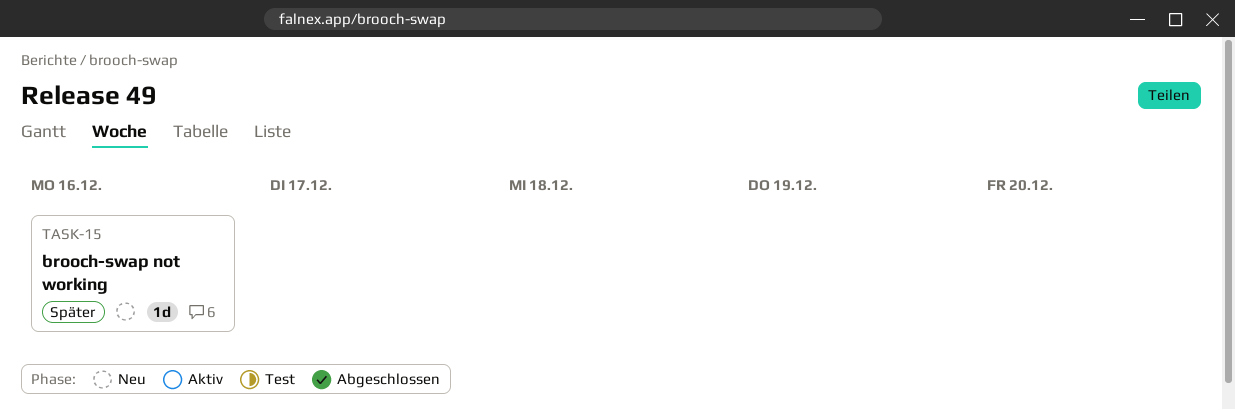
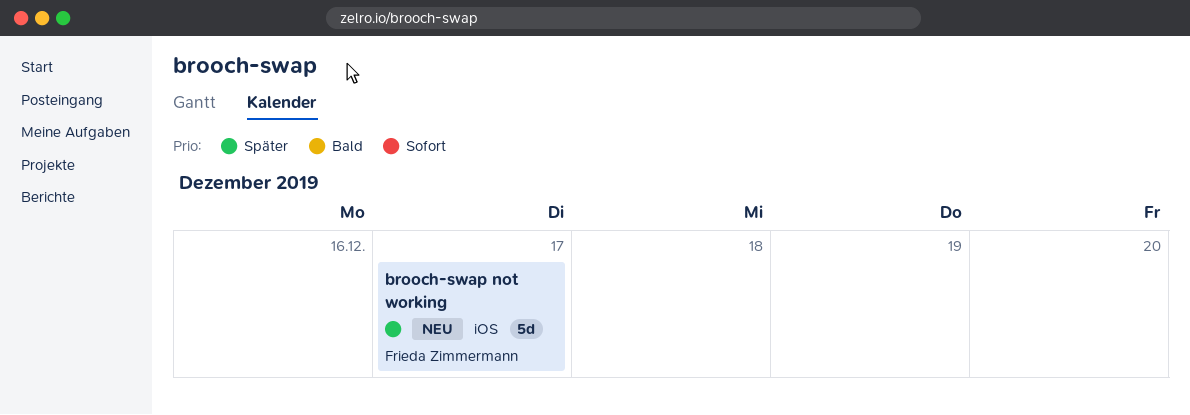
brooch-swap not working, estimate: 1d -> 5d
brooch-swap not working, due: Dec 16 -> Dec 17

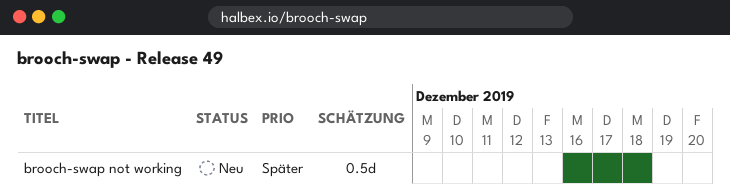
brooch-swap not working, estimate: 5d -> 0.5d
brooch-swap not working, due: Dec 17 -> Dec 18

